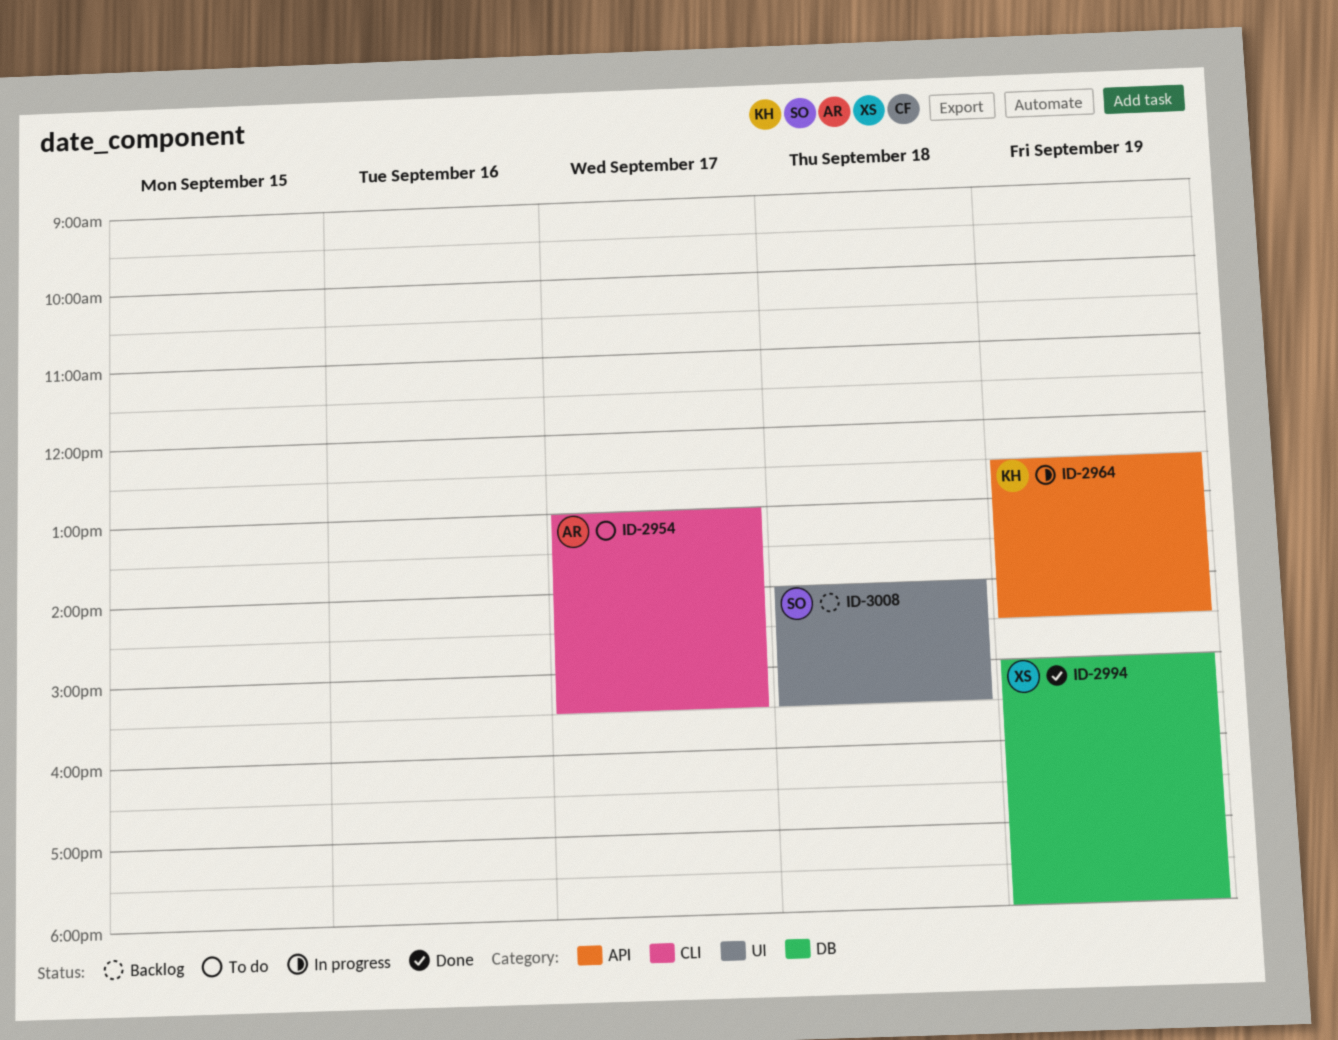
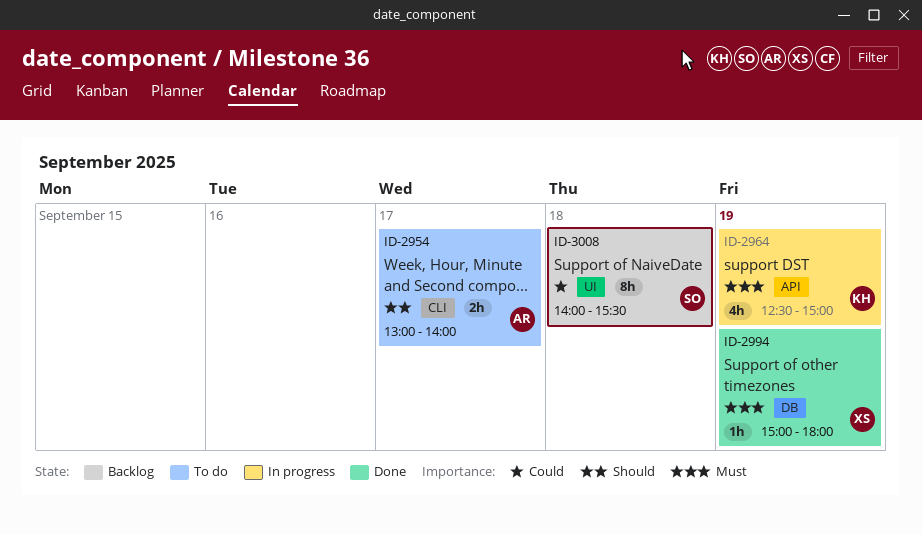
ID-2954, ends: 15:30 -> 14:00
ID-2964, ends: 14:30 -> 15:00

